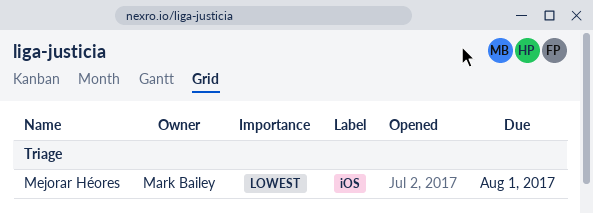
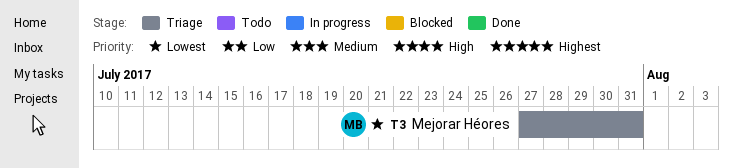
Mejorar Héores, due: Aug 1 -> Jul 31

